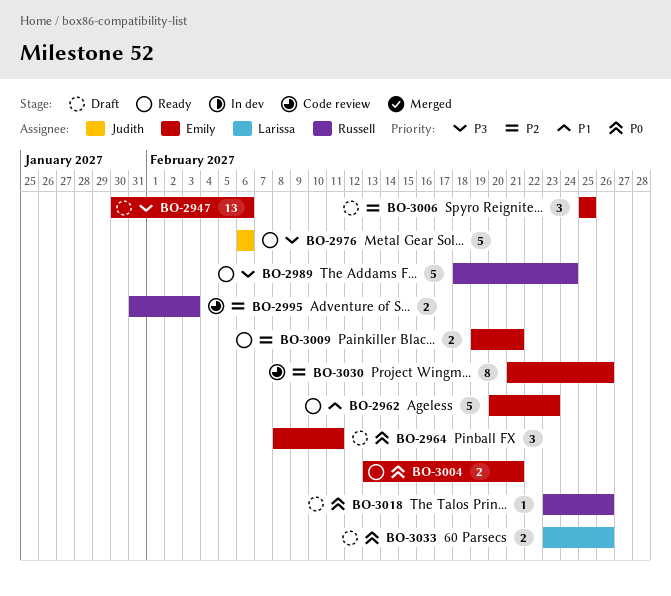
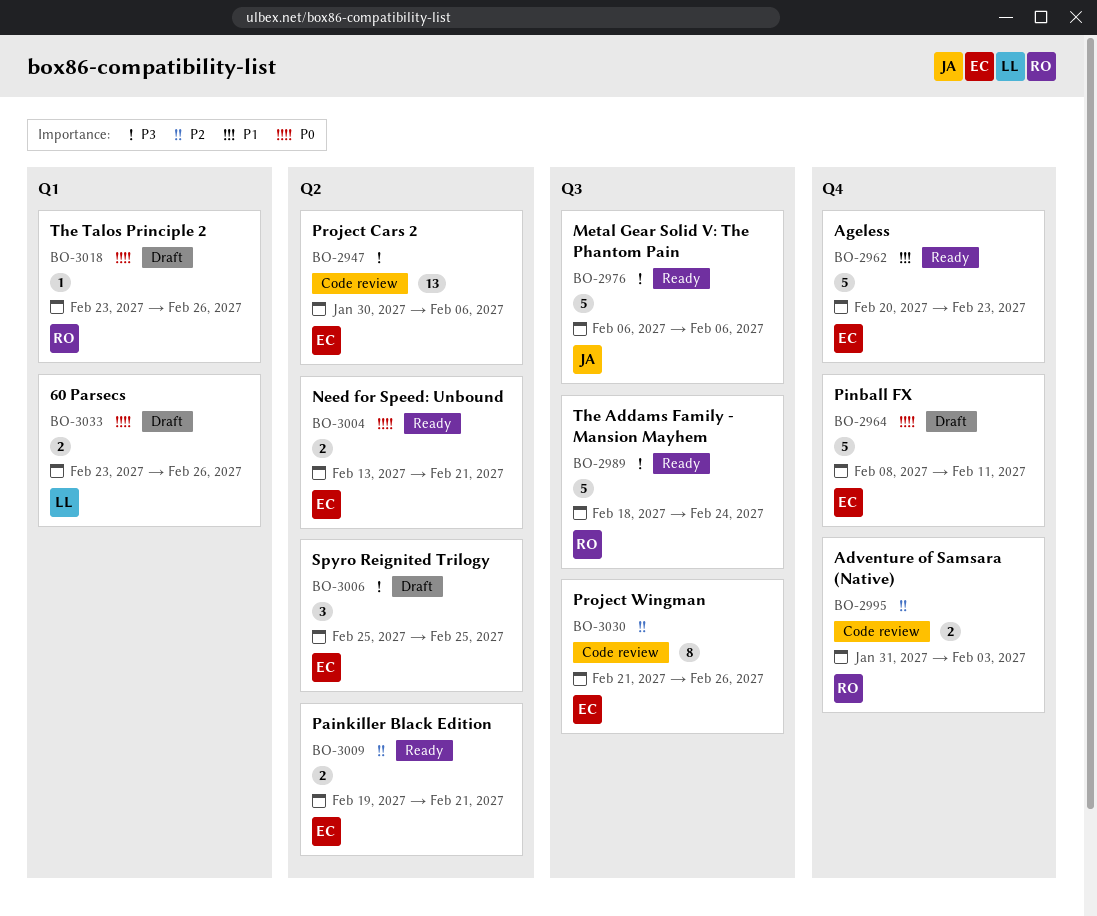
BO-2947, status: Draft -> Code review
BO-2964, estimate: 3 -> 5
BO-3006, priority: P2 -> P3

